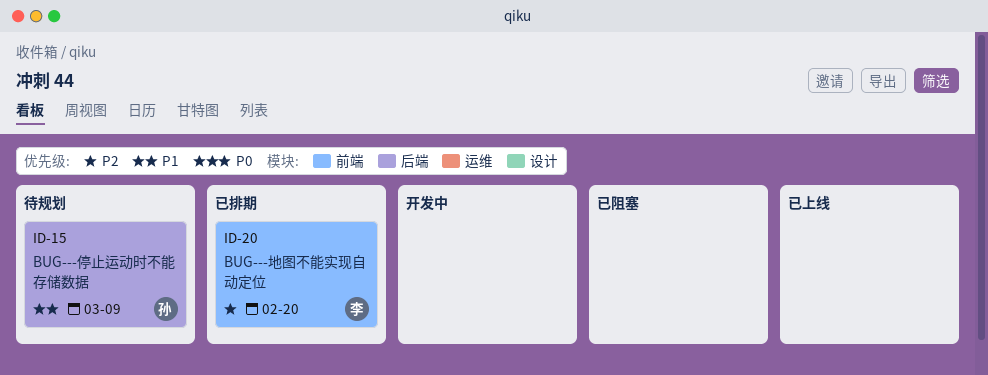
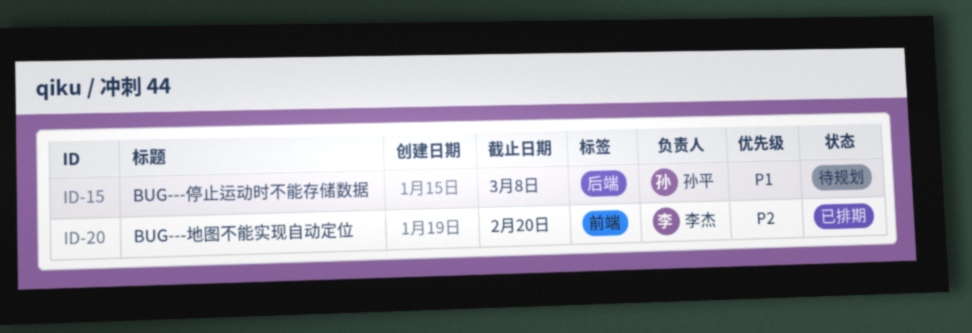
ID-15, due: Mar 9 -> Mar 8

